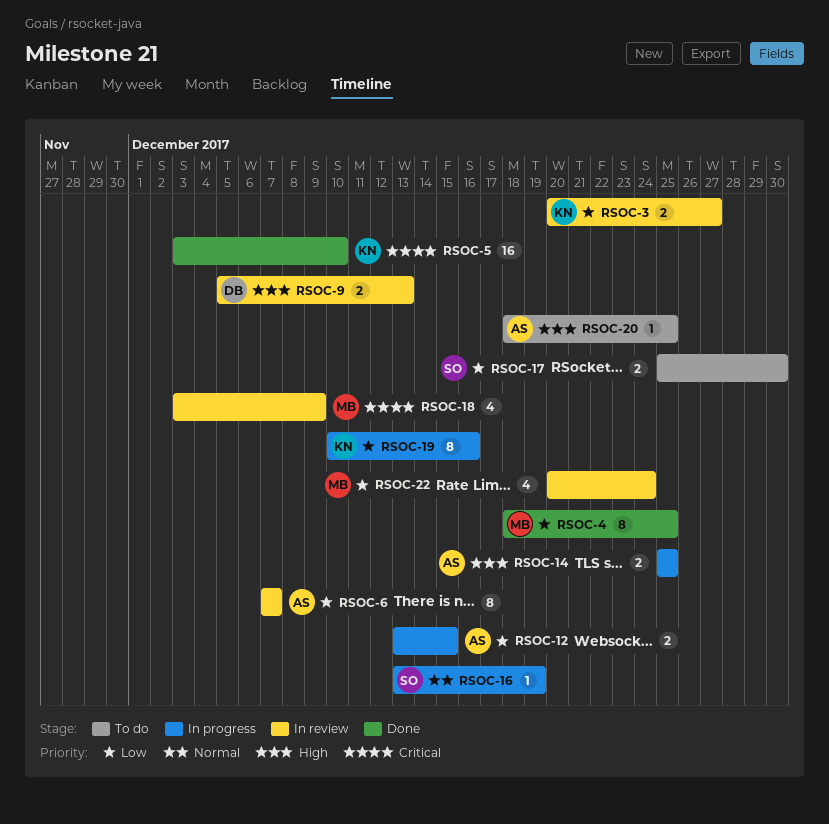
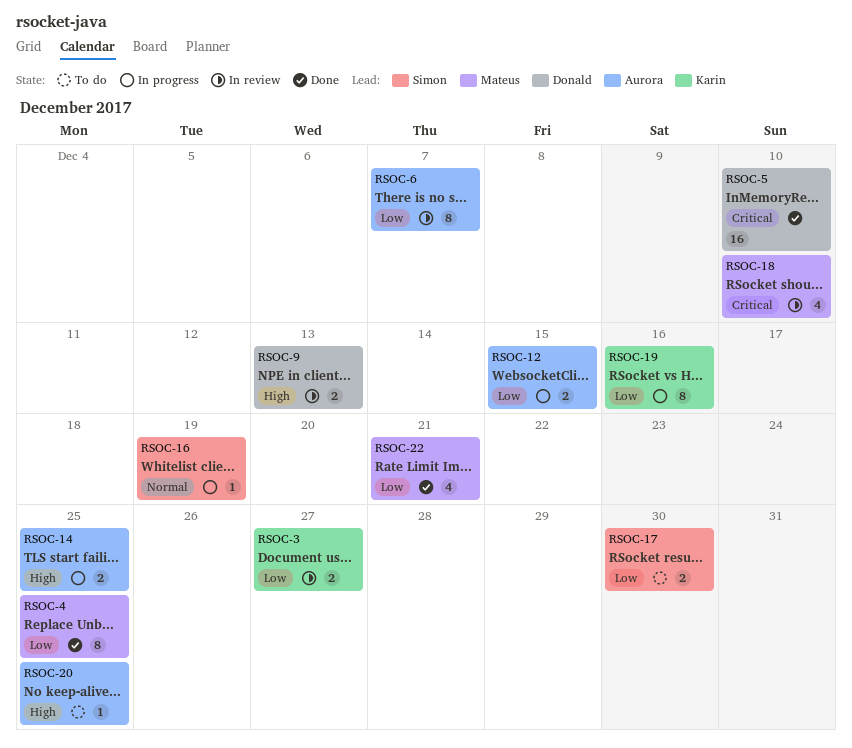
RSOC-5, owner: Karin -> Donald
RSOC-18, due: Dec 9 -> Dec 10
RSOC-22, status: In review -> Done
RSOC-22, due: Dec 24 -> Dec 21

